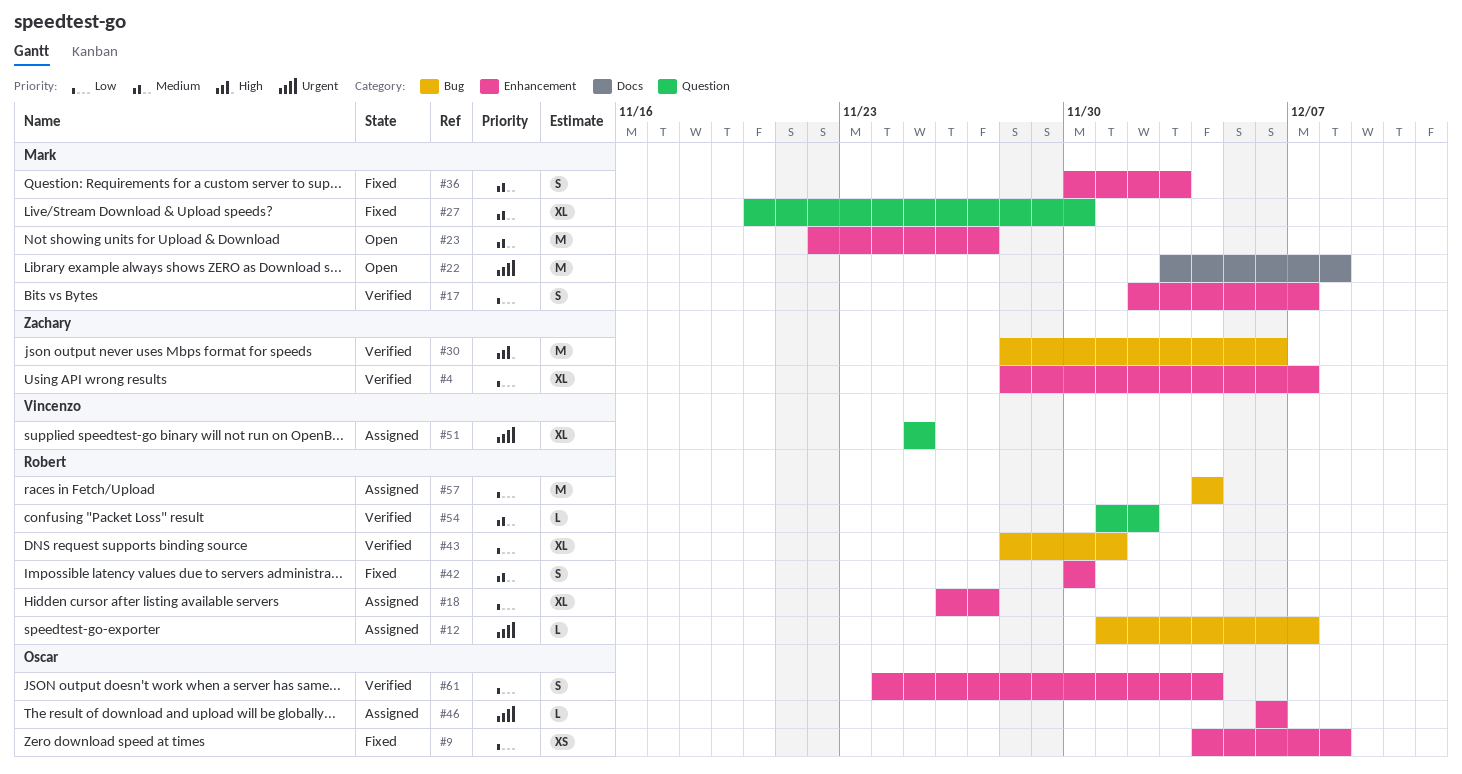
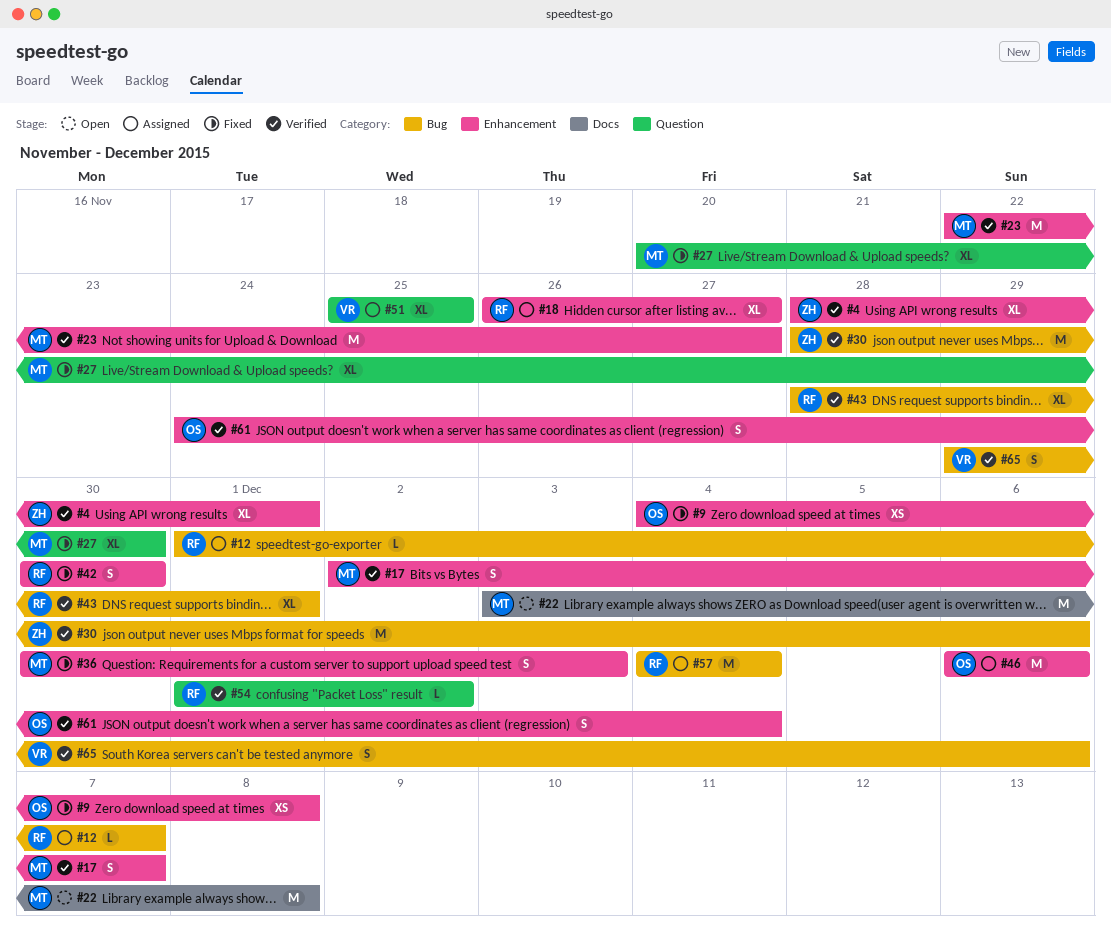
#4, due: Dec 7 -> Dec 1
#23, status: Open -> Verified
#46, estimate: L -> M
#65: none -> present

